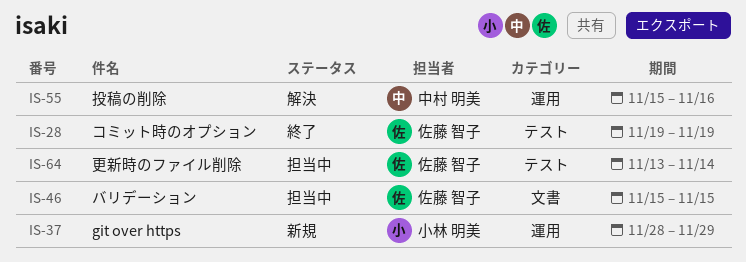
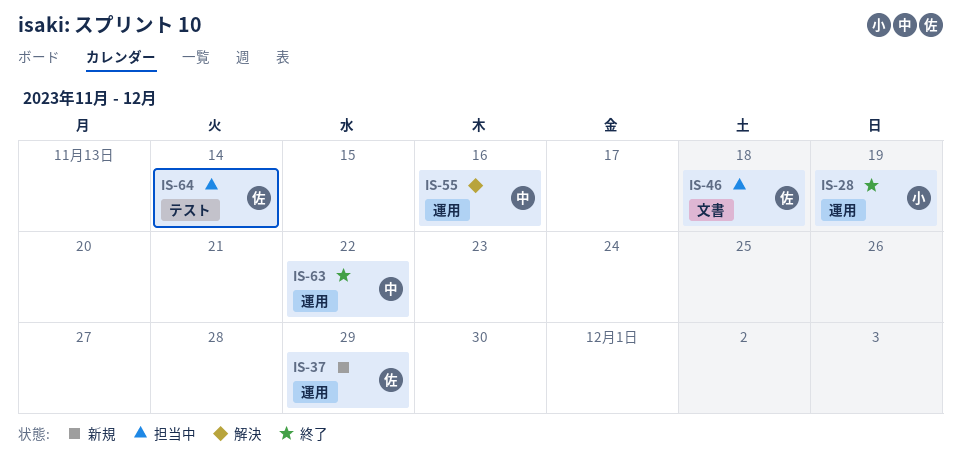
IS-28, owner: 佐藤 智子 -> 小林 明美
IS-28, label: テスト -> 運用
IS-37, owner: 小林 明美 -> 佐藤 智子
IS-46, due: Nov 15 -> Nov 18
IS-63: none -> present

